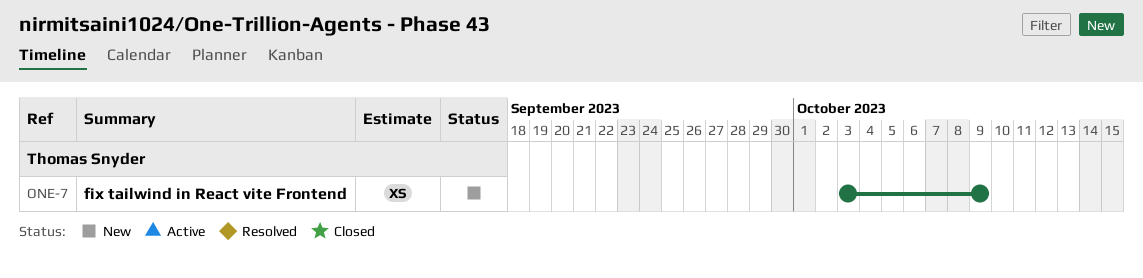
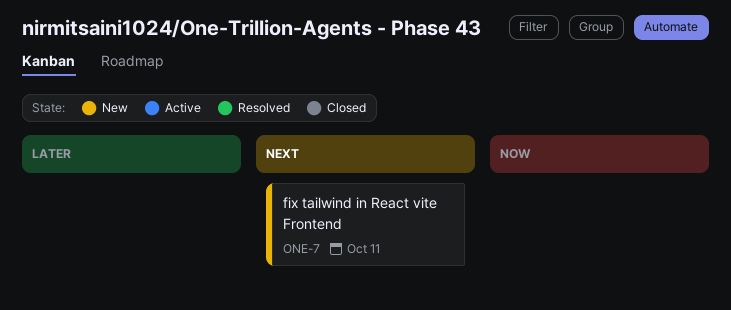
ONE-7, due: Oct 9 -> Oct 11

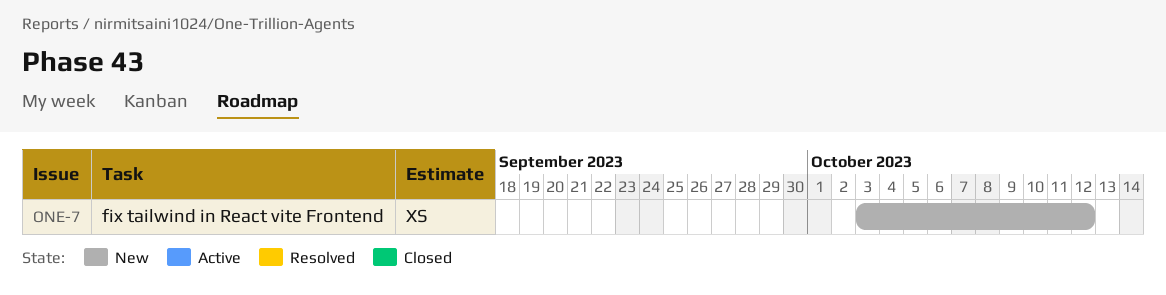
ONE-7, due: Oct 11 -> Oct 12

